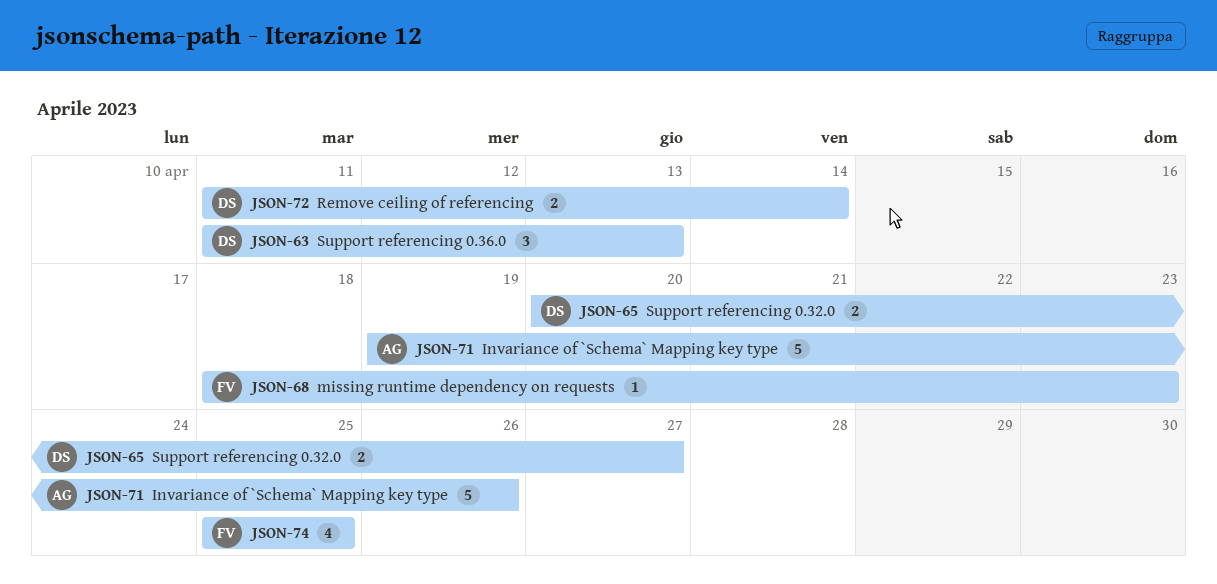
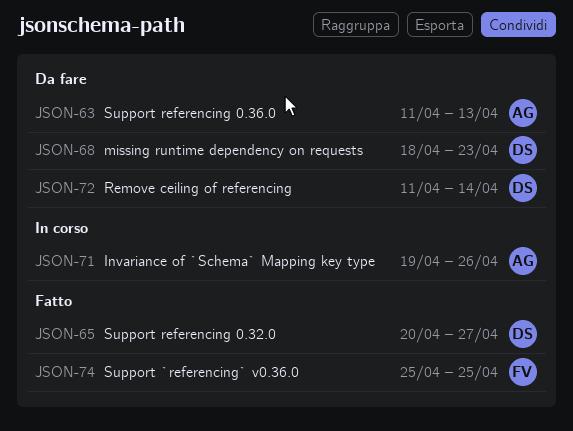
JSON-63, owner: DS -> AG
JSON-68, owner: FV -> DS

